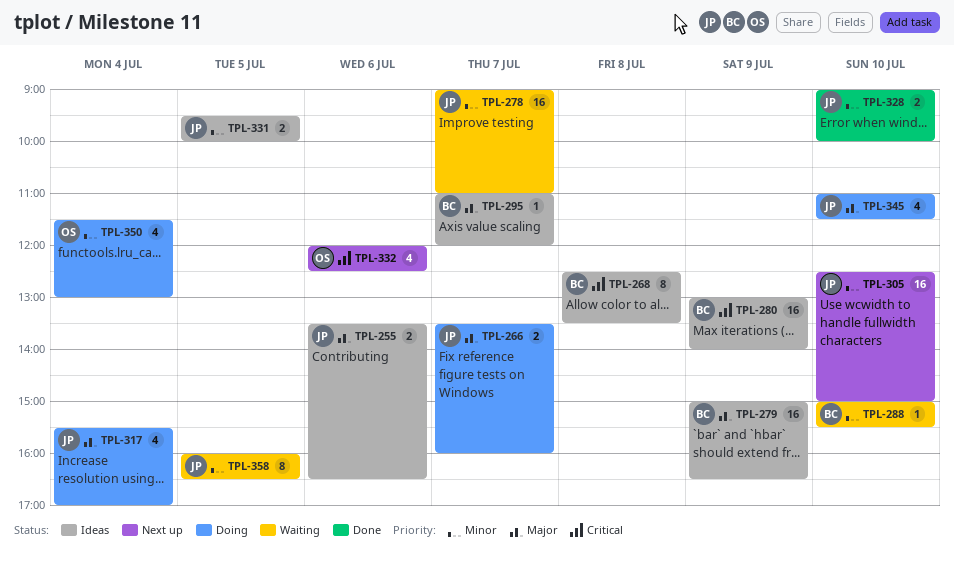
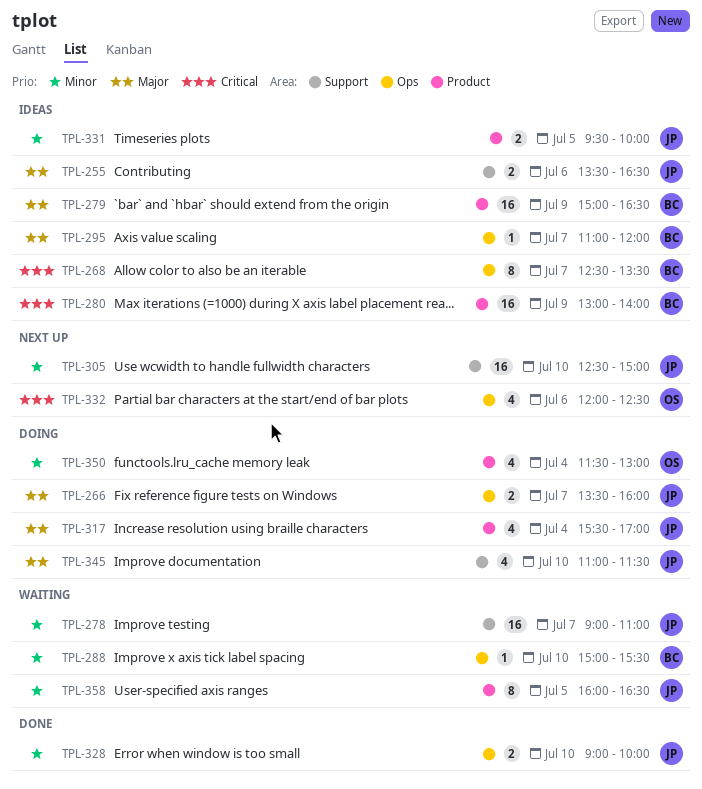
TPL-268, day: Jul 8 -> Jul 7

